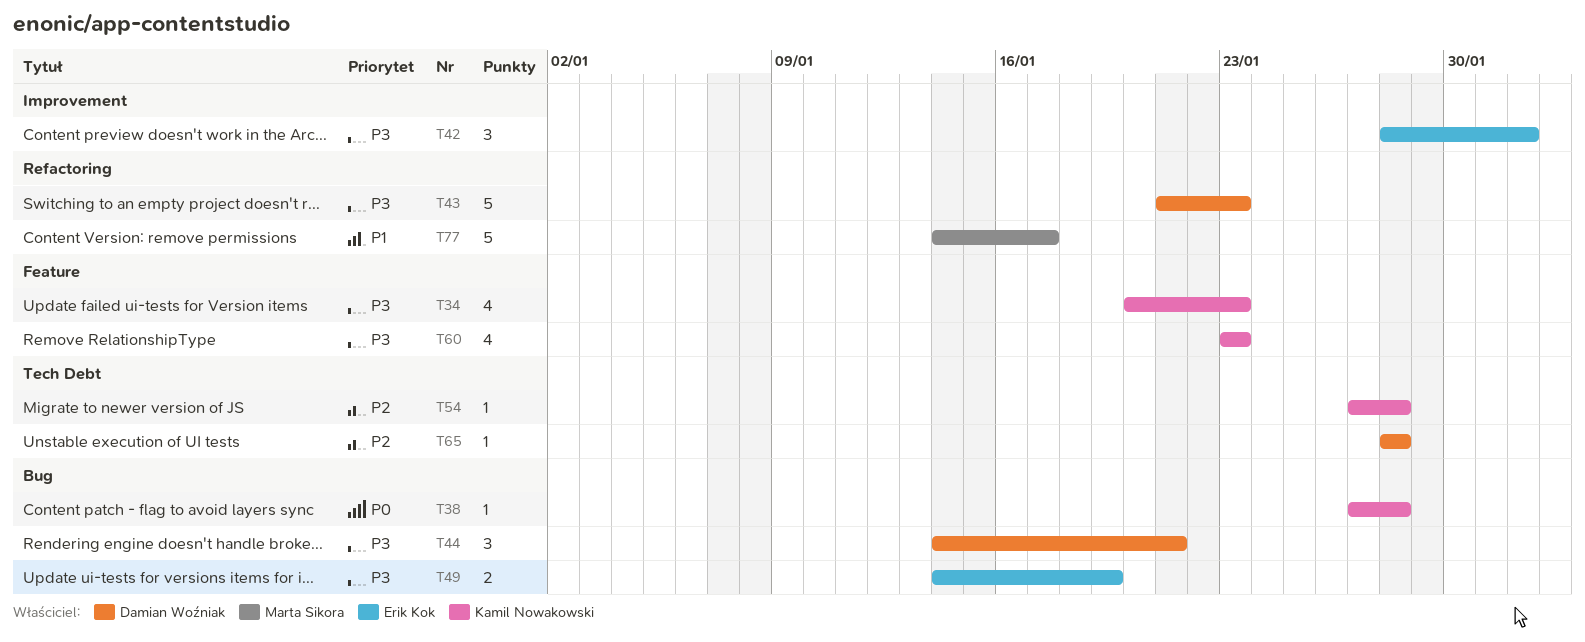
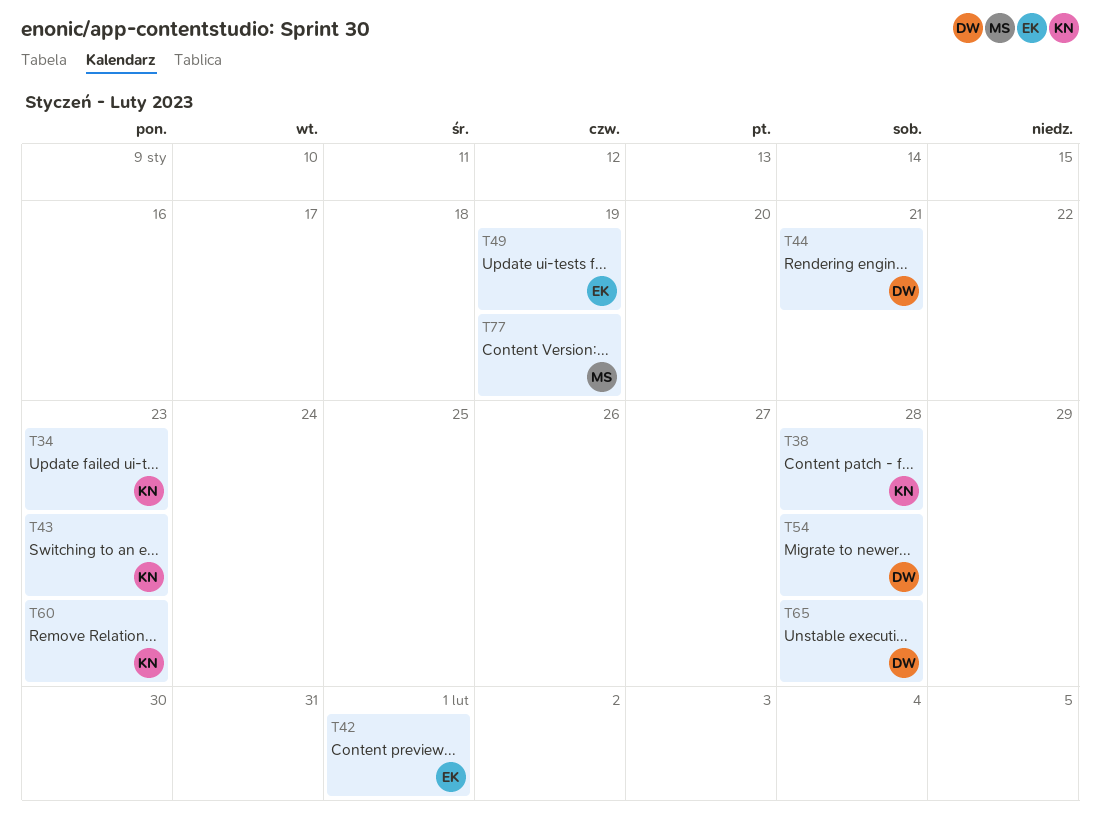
T43, owner: Damian Woźniak -> Kamil Nowakowski
T54, owner: Kamil Nowakowski -> Damian Woźniak
T77, due: Jan 17 -> Jan 19

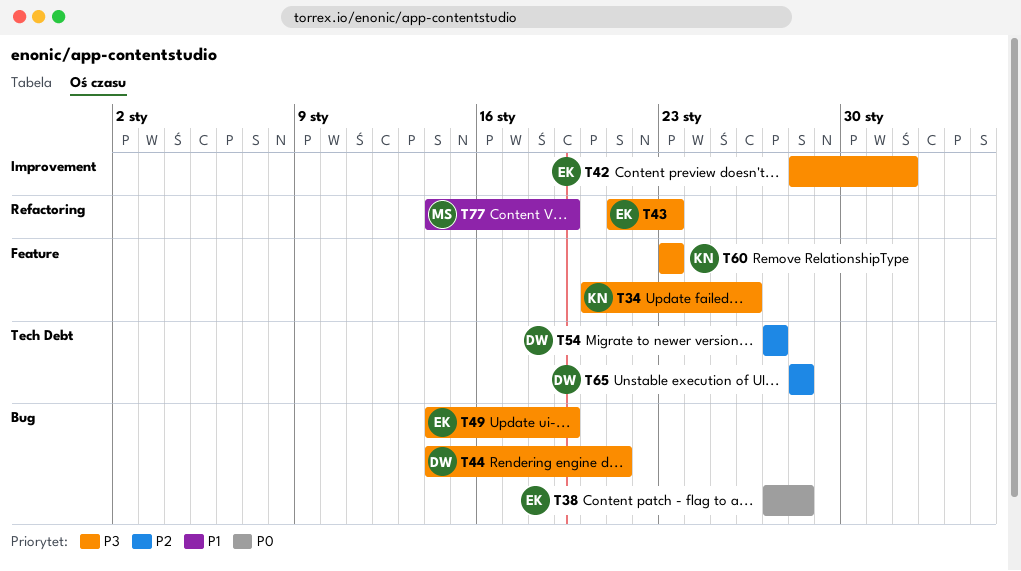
T34, due: Jan 23 -> Jan 26
T38, owner: KN -> EK
T43, owner: KN -> EK
T54, due: Jan 28 -> Jan 27

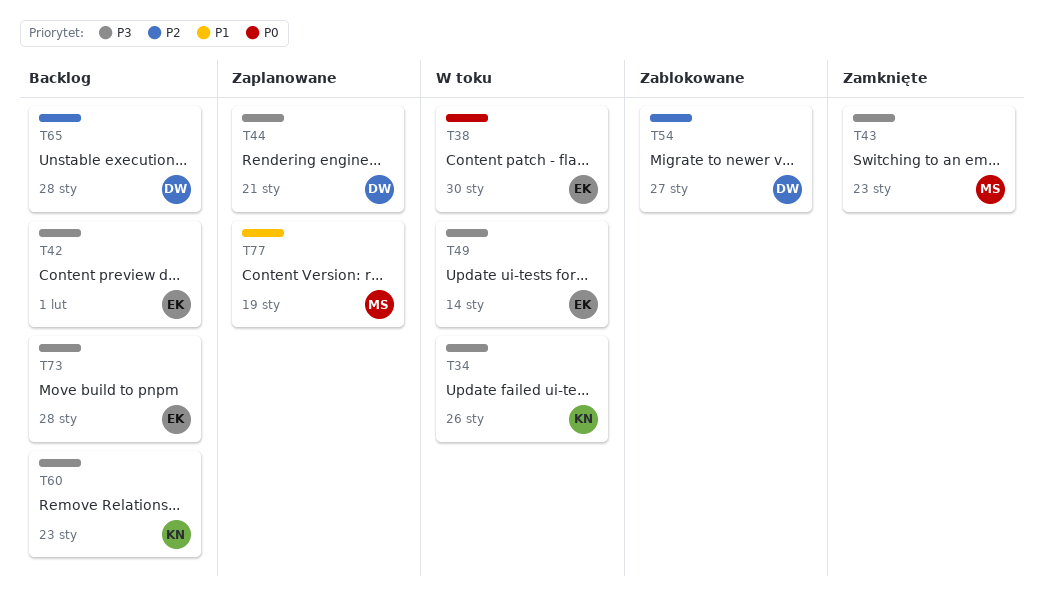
T38, due: Jan 28 -> Jan 30
T43, owner: EK -> MS
T49, due: Jan 19 -> Jan 14
T73: none -> present

